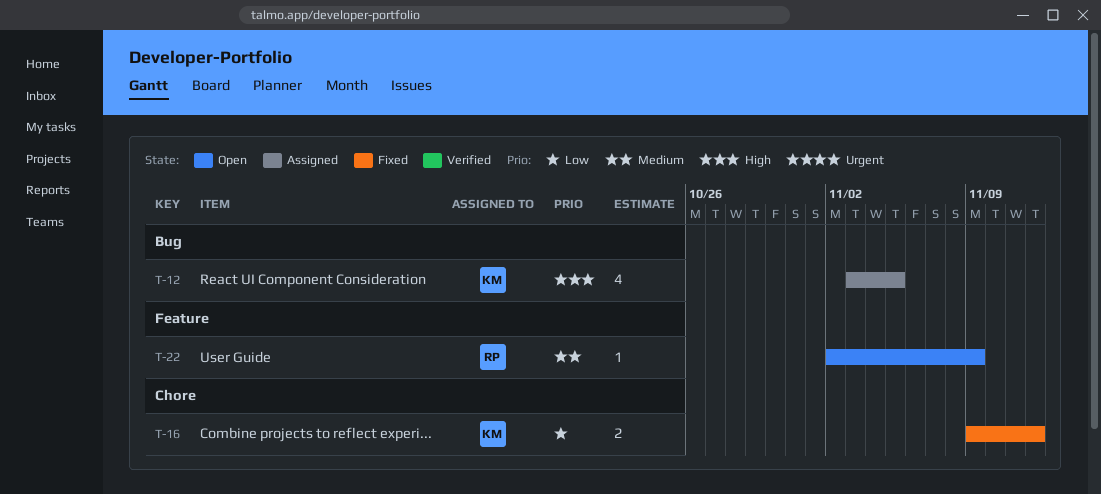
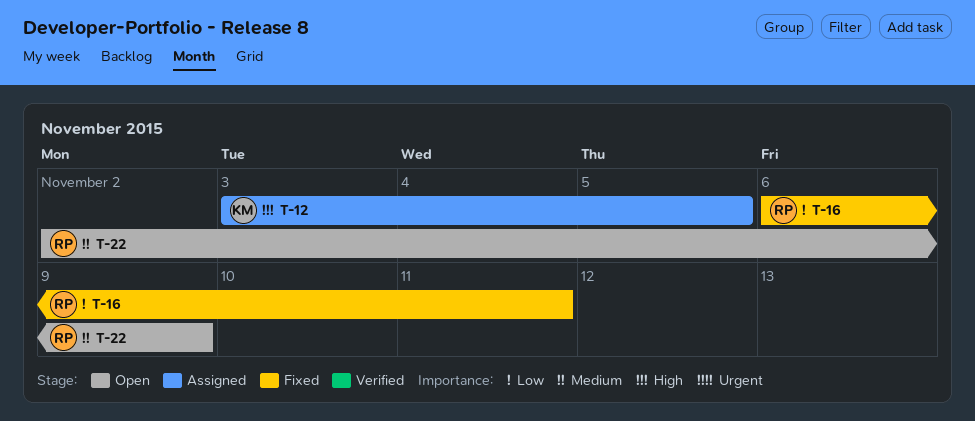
T-16, owner: KM -> RP
T-16, start: Nov 9 -> Nov 6
T-16, due: Nov 12 -> Nov 11

